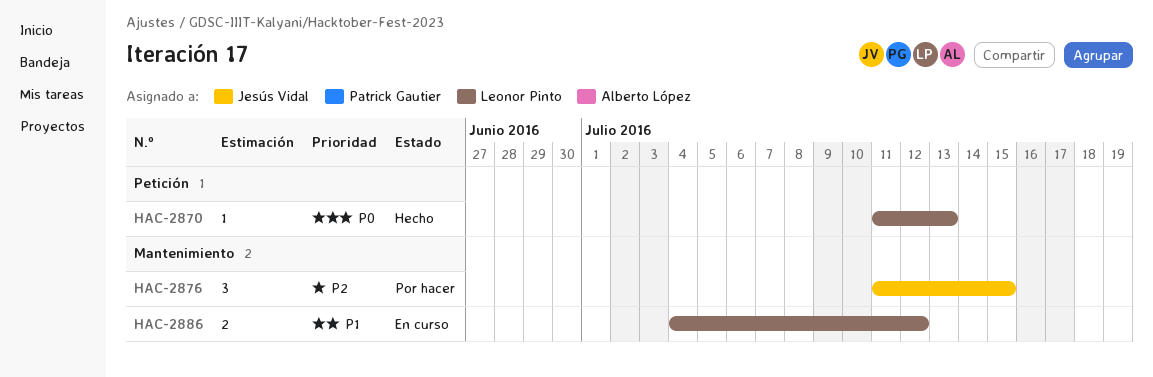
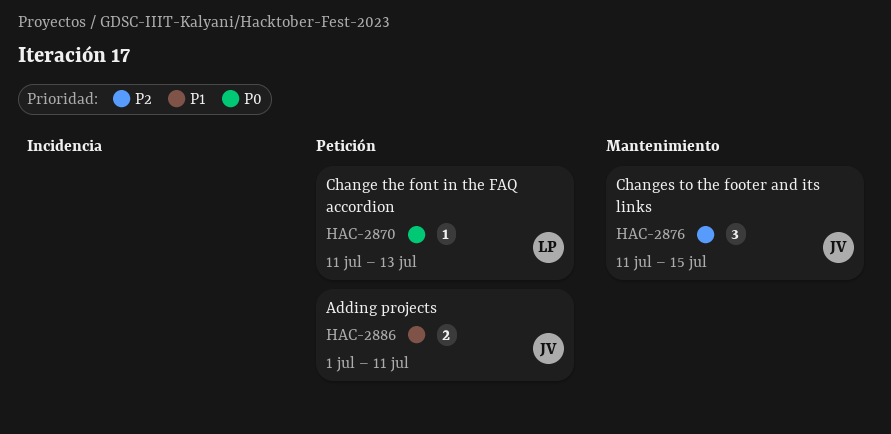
HAC-2886, owner: Leonor Pinto -> Jesús Vidal
HAC-2886, label: Mantenimiento -> Petición
HAC-2886, start: Jul 4 -> Jul 1
HAC-2886, due: Jul 12 -> Jul 11

